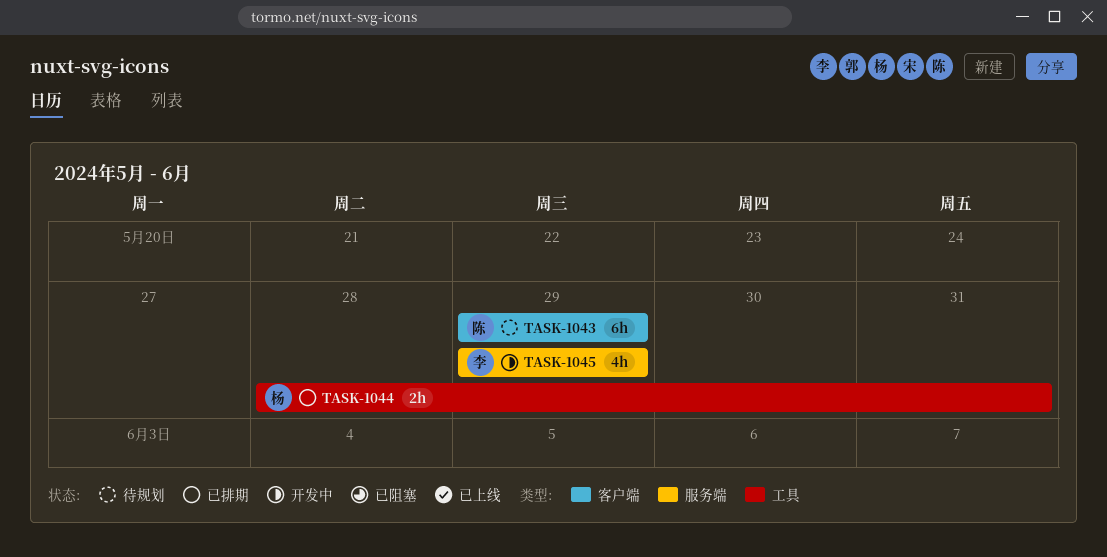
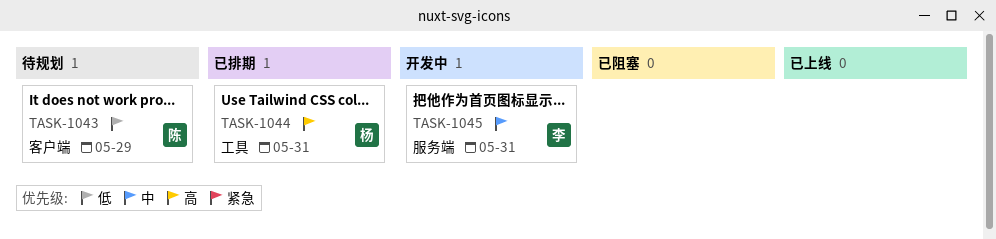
TASK-1045, due: May 29 -> May 31

